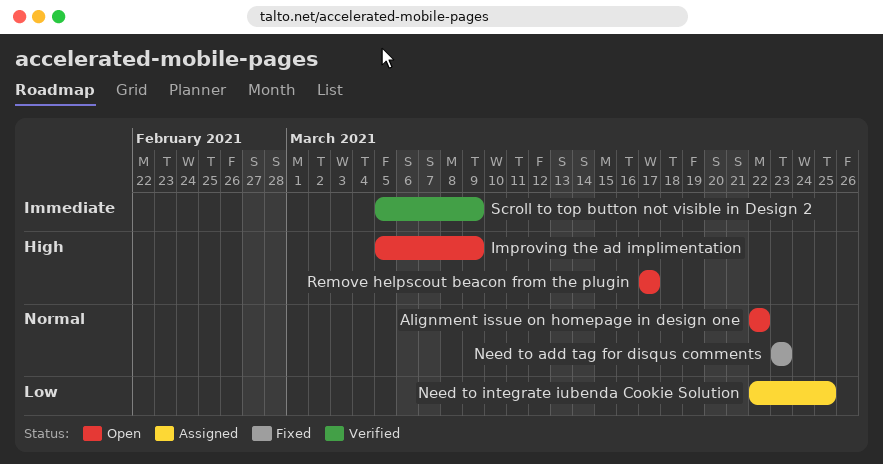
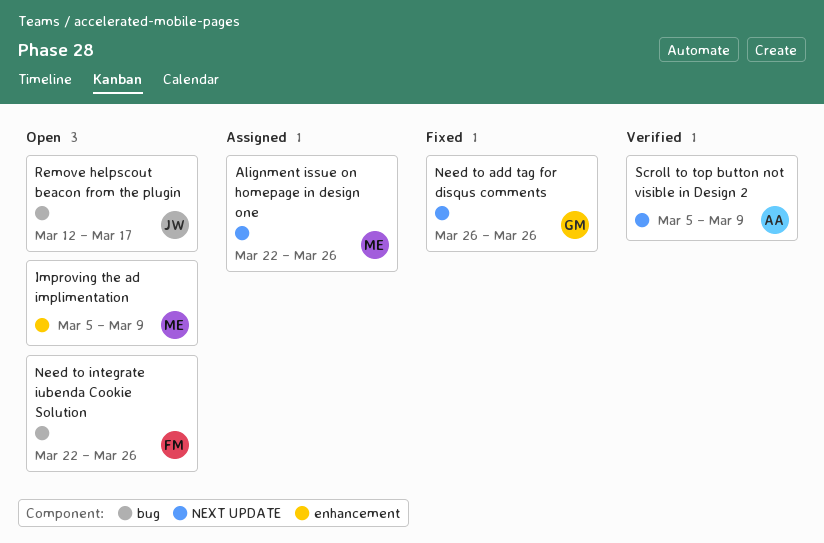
Alignment issue on homepage in design one, status: Open -> Assigned
Alignment issue on homepage in design one, due: Mar 22 -> Mar 26
Need to add tag for disqus comments, start: Mar 23 -> Mar 26
Need to add tag for disqus comments, due: Mar 23 -> Mar 26
Need to integrate iubenda Cookie Solution, status: Assigned -> Open
Need to integrate iubenda Cookie Solution, due: Mar 25 -> Mar 26
Remove helpscout beacon from the plugin, start: Mar 17 -> Mar 12

